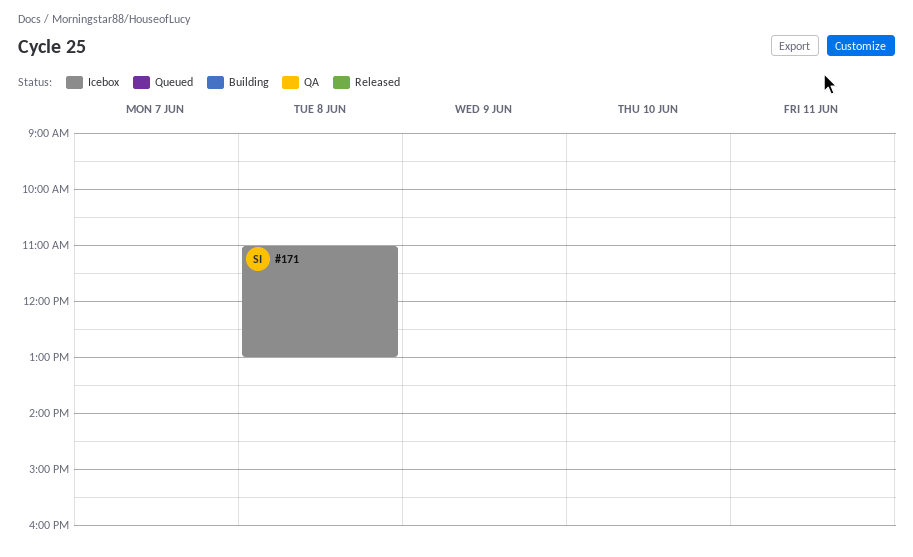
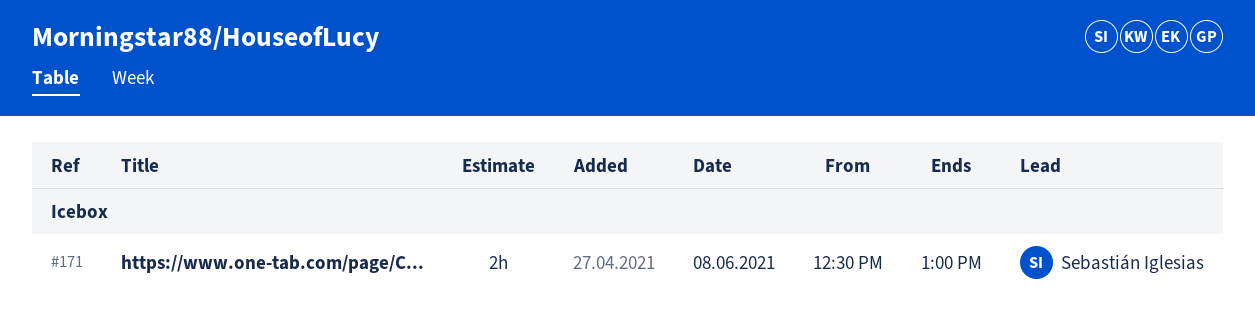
#171, begins: 11:00 -> 12:30

